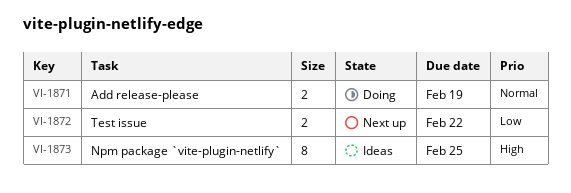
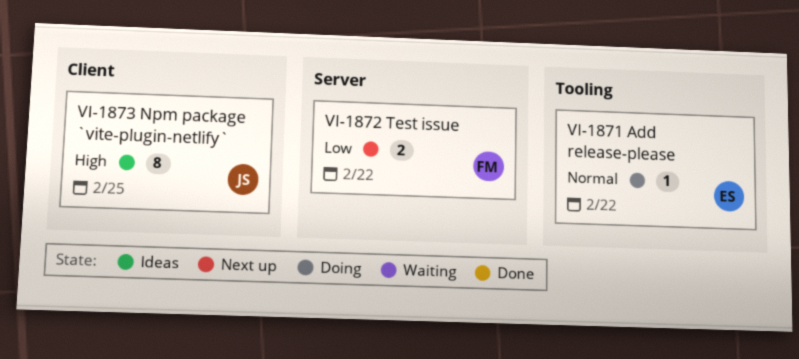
VI-1871, estimate: 2 -> 1
VI-1871, due: Feb 19 -> Feb 22

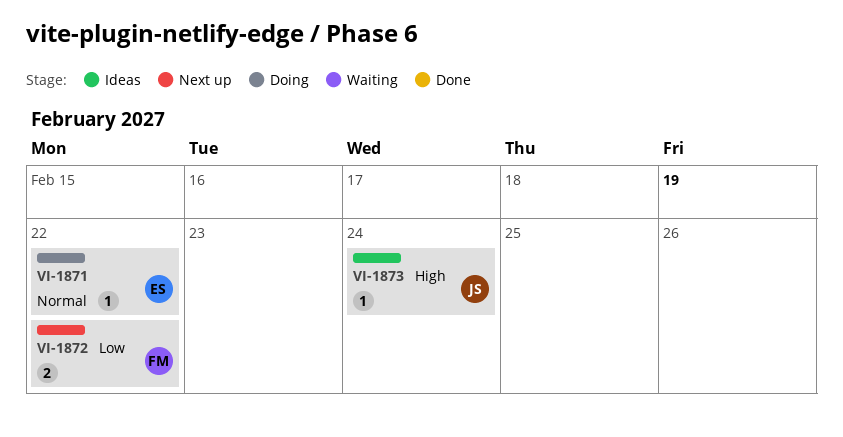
VI-1873, estimate: 8 -> 1
VI-1873, due: Feb 25 -> Feb 24

